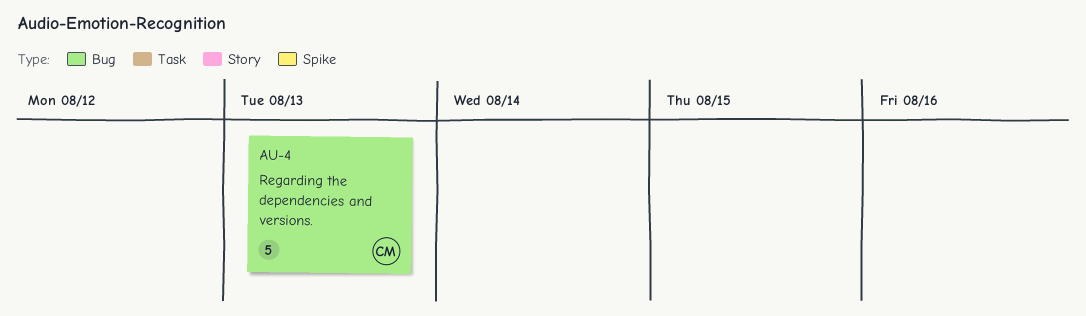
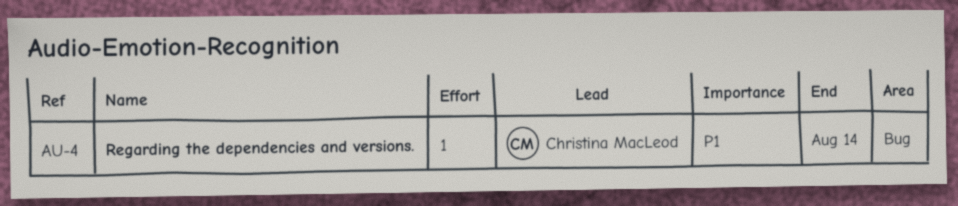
AU-4, estimate: 5 -> 1
AU-4, due: Aug 13 -> Aug 14

